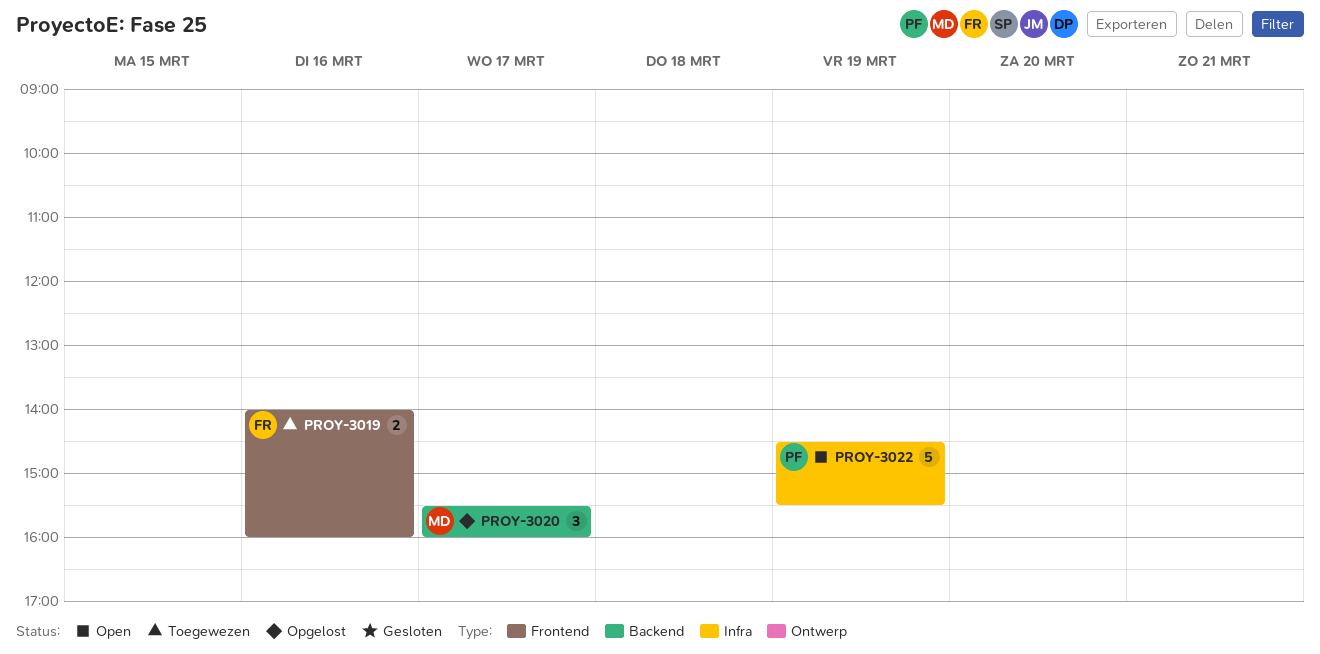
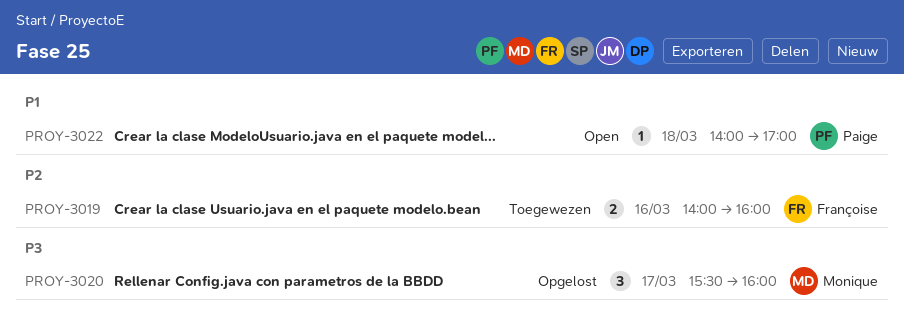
PROY-3022, estimate: 5 -> 1
PROY-3022, day: Mar 19 -> Mar 18
PROY-3022, begins: 14:30 -> 14:00
PROY-3022, ends: 15:30 -> 17:00

